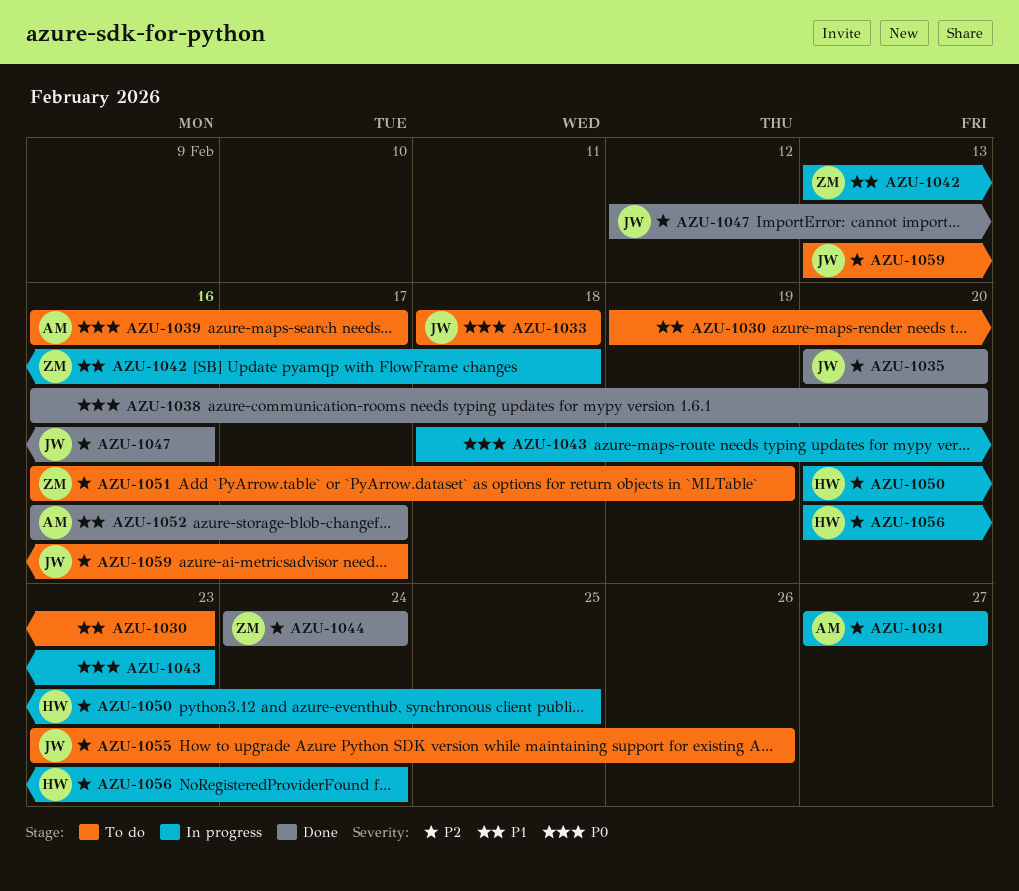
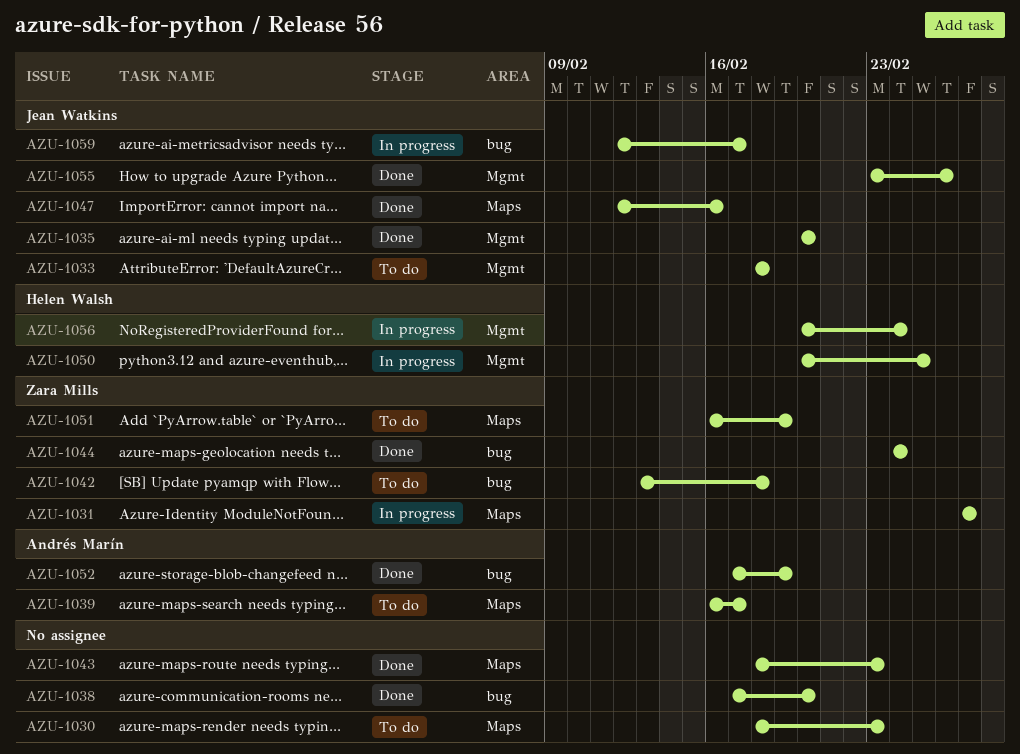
AZU-1030, start: Feb 19 -> Feb 18
AZU-1031, owner: Andrés Marín -> Zara Mills
AZU-1038, start: Feb 16 -> Feb 17
AZU-1042, status: In progress -> To do
AZU-1043, status: In progress -> Done
AZU-1052, start: Feb 16 -> Feb 17
AZU-1052, due: Feb 17 -> Feb 19
AZU-1055, status: To do -> Done
AZU-1059, status: To do -> In progress
AZU-1059, start: Feb 13 -> Feb 12

